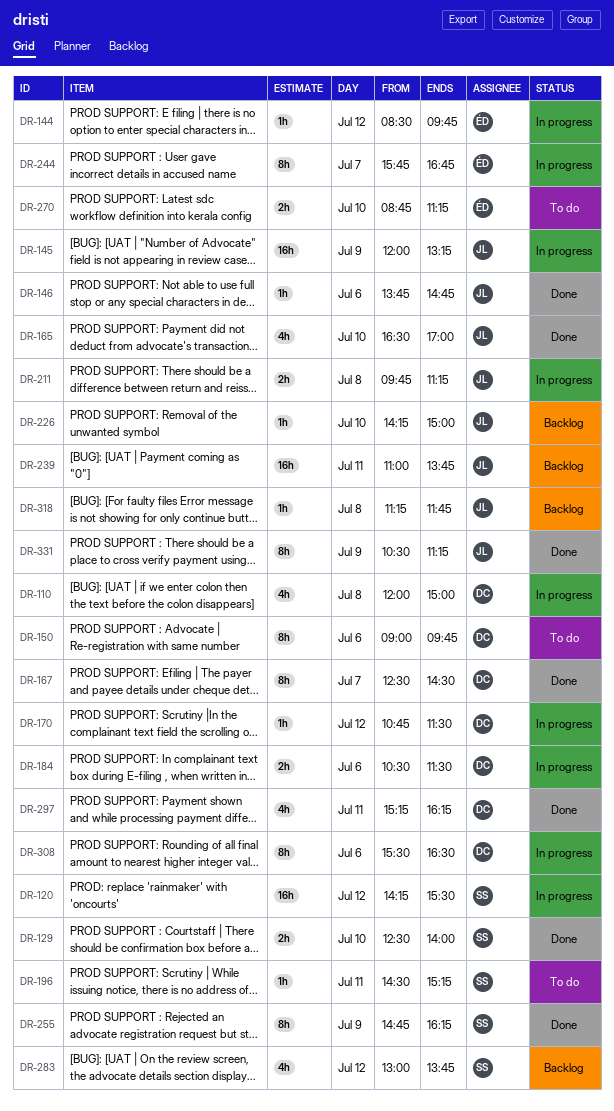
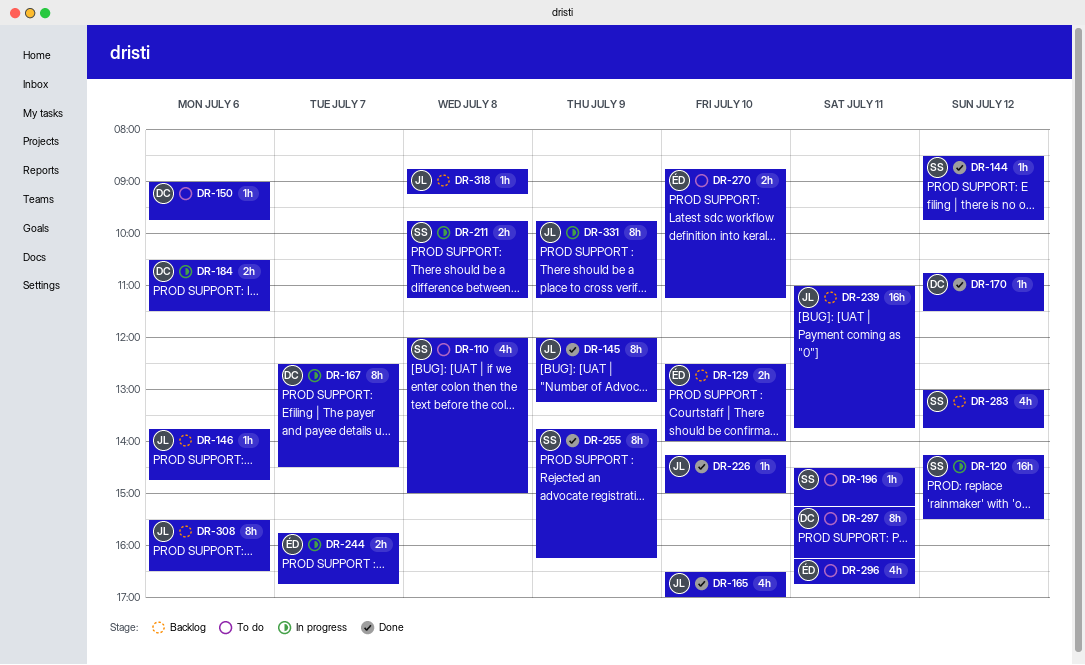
DR-110, status: In progress -> To do
DR-110, owner: DC -> SS
DR-129, status: Done -> Backlog
DR-129, owner: SS -> ÉD
DR-144, status: In progress -> Done
DR-144, owner: ÉD -> SS
DR-145, status: In progress -> Done
DR-145, estimate: 16h -> 8h
DR-146, status: Done -> Backlog
DR-150, estimate: 8h -> 1h
DR-167, status: Done -> In progress
DR-170, status: In progress -> Done
DR-211, owner: JL -> SS
DR-226, status: Backlog -> Done
DR-244, estimate: 8h -> 2h
DR-255, begins: 14:45 -> 13:45
DR-296: none -> present
DR-297, status: Done -> To do
DR-297, estimate: 4h -> 8h
DR-308, status: In progress -> Backlog
DR-308, owner: DC -> JL
DR-318, begins: 11:15 -> 08:45
DR-318, ends: 11:45 -> 09:15
DR-331, status: Done -> In progress
DR-331, begins: 10:30 -> 09:45

